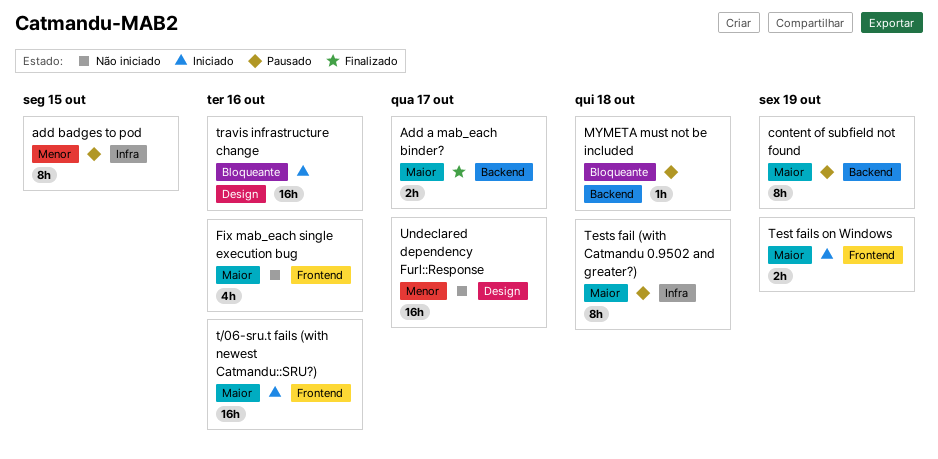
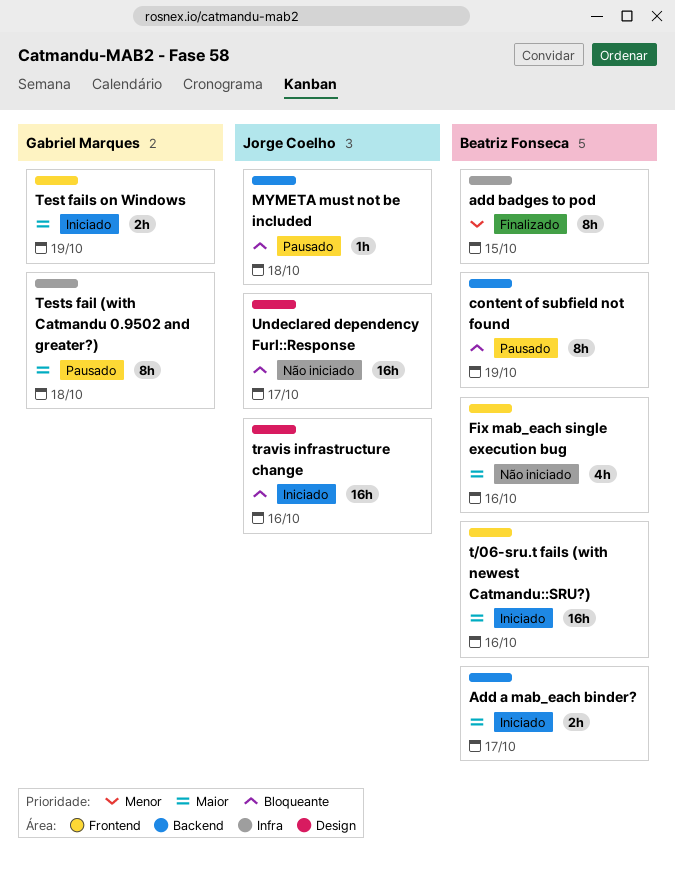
Add a mab_each binder?, status: Finalizado -> Iniciado
add badges to pod, status: Pausado -> Finalizado
content of subfield not found, priority: Maior -> Bloqueante
Undeclared dependency Furl::Response, priority: Menor -> Bloqueante

